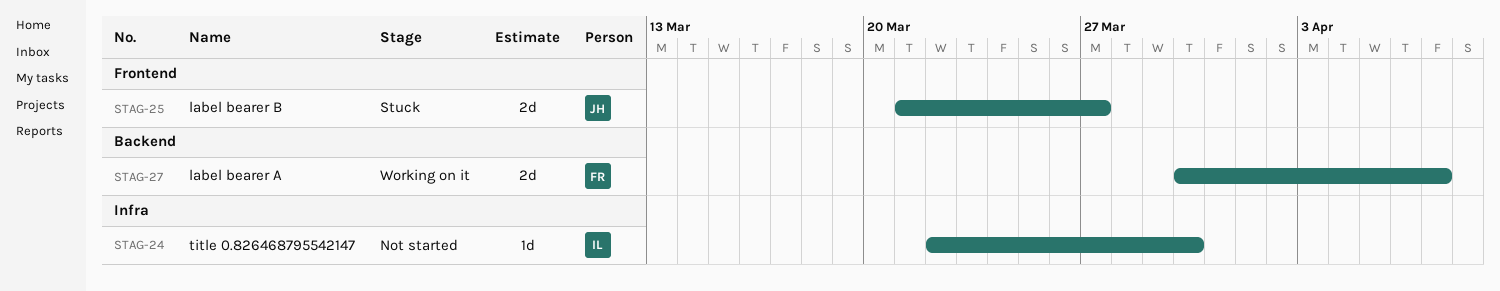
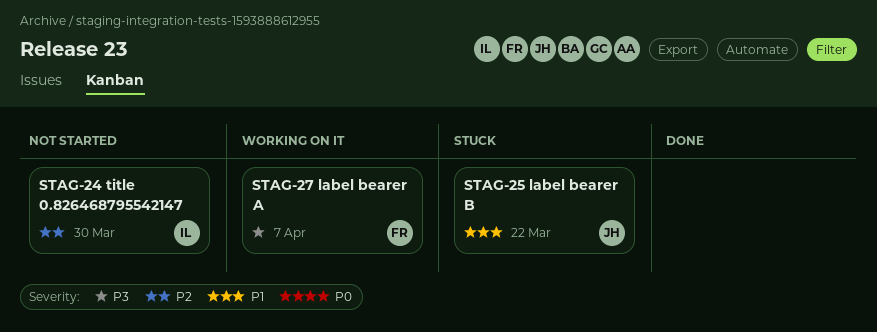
STAG-25, due: Mar 27 -> Mar 22

